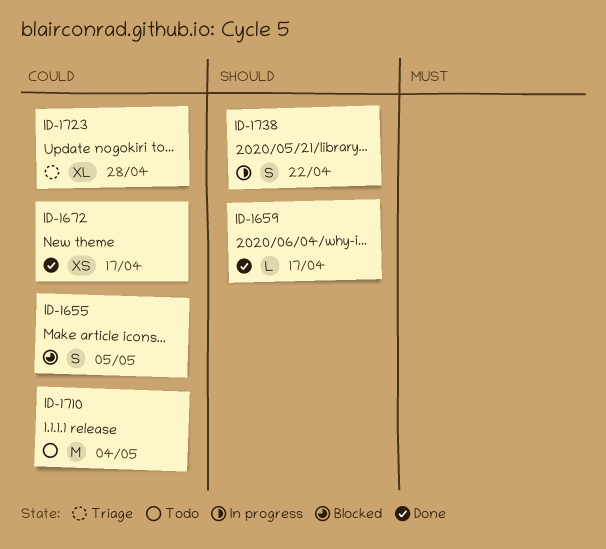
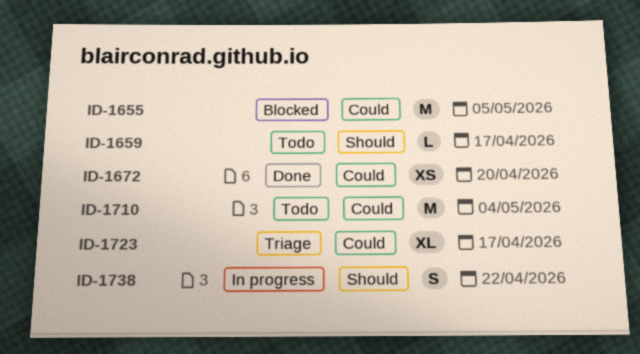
ID-1655, estimate: S -> M
ID-1659, status: Done -> Todo
ID-1672, due: Apr 17 -> Apr 20
ID-1723, due: Apr 28 -> Apr 17

